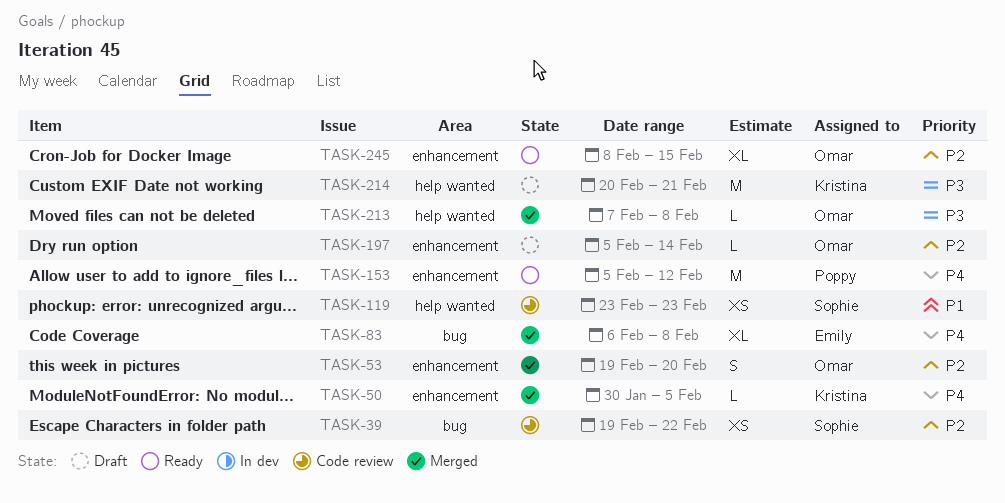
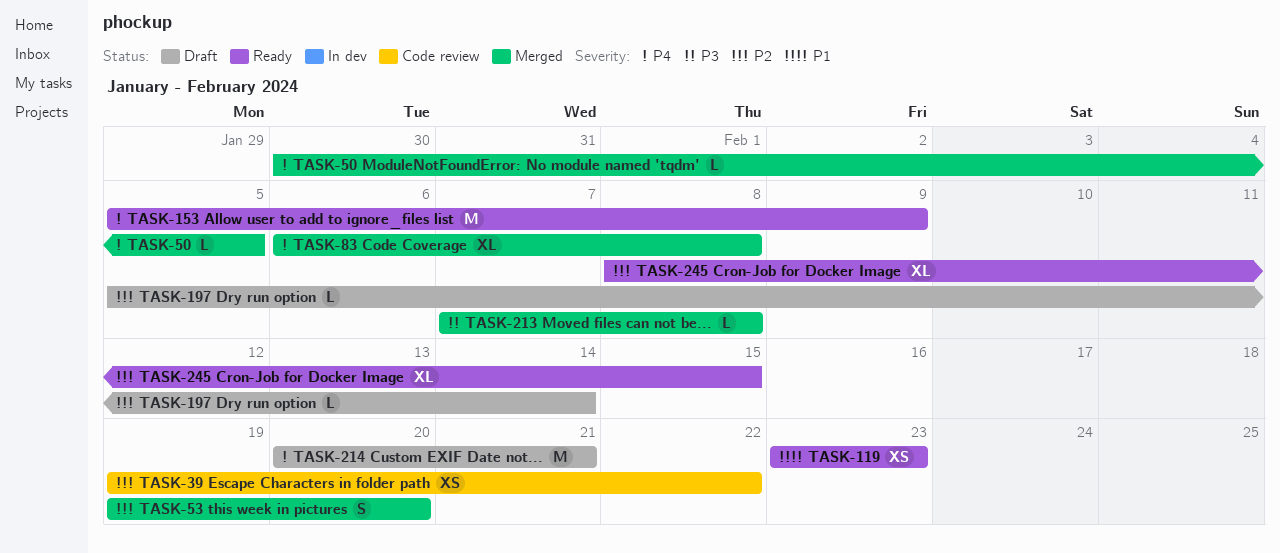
TASK-119, status: Code review -> Ready
TASK-153, due: Feb 12 -> Feb 9
TASK-214, priority: P3 -> P4

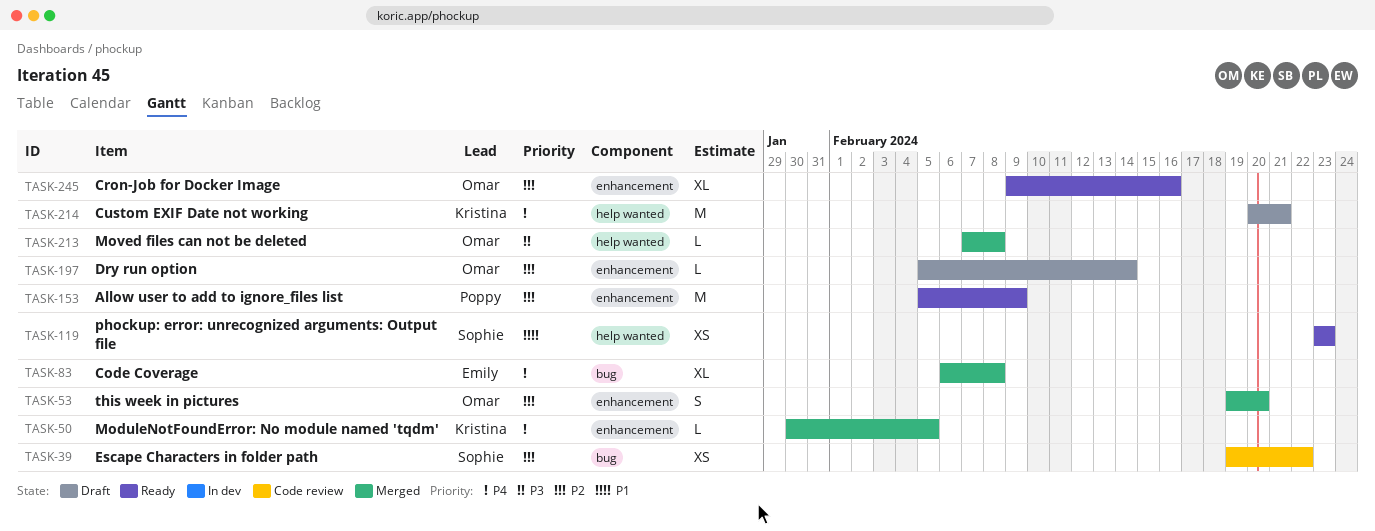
TASK-153, priority: P4 -> P2
TASK-245, start: Feb 8 -> Feb 9
TASK-245, due: Feb 15 -> Feb 16

